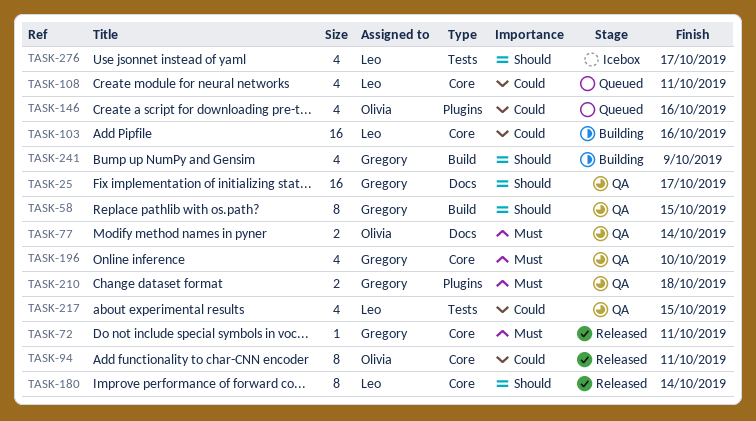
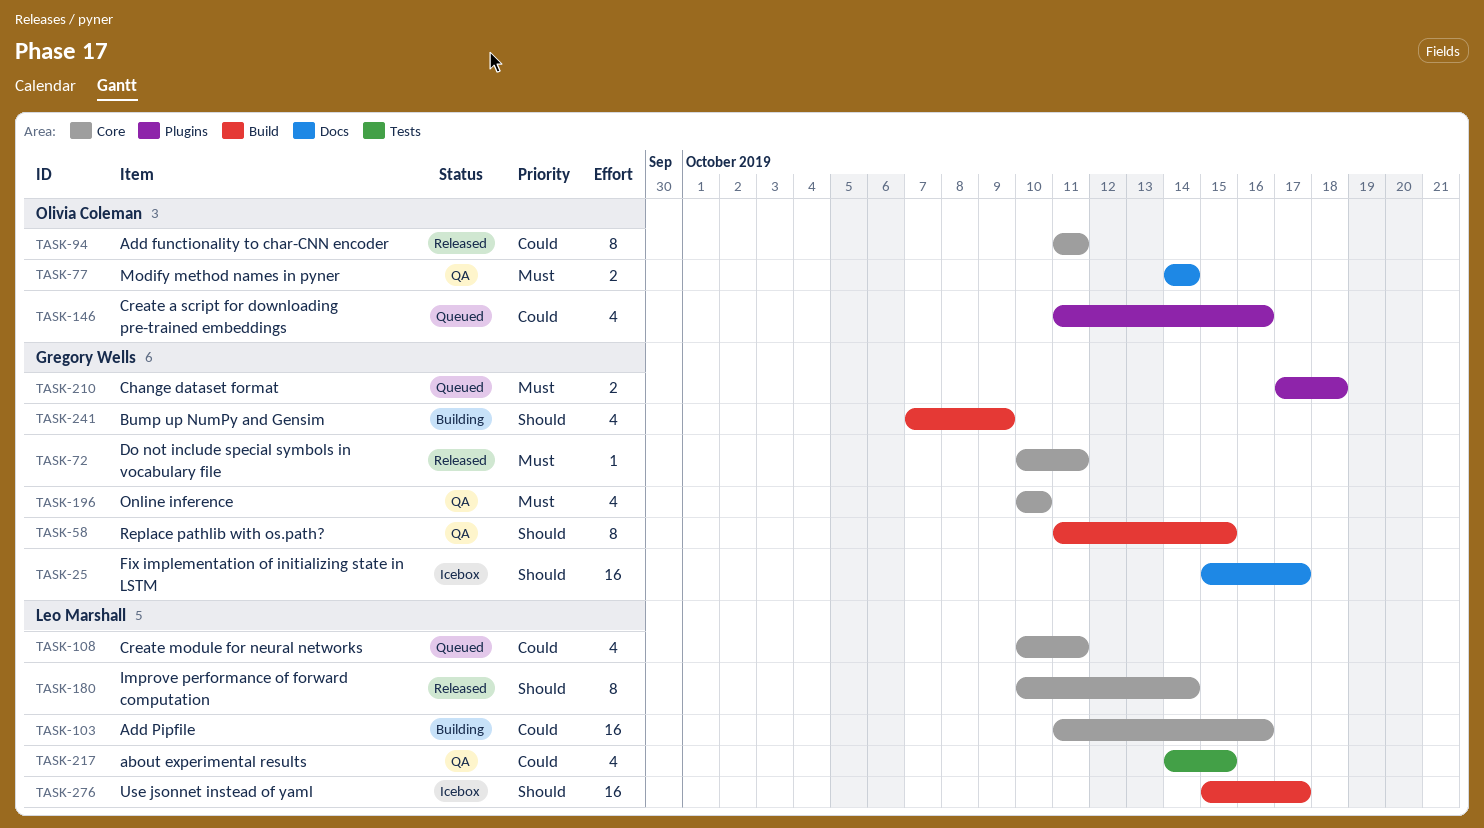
TASK-25, status: QA -> Icebox
TASK-210, status: QA -> Queued
TASK-276, label: Tests -> Build
TASK-276, estimate: 4 -> 16

